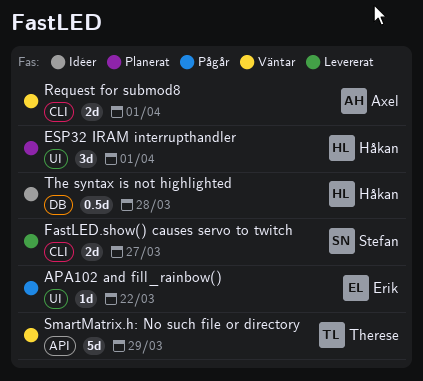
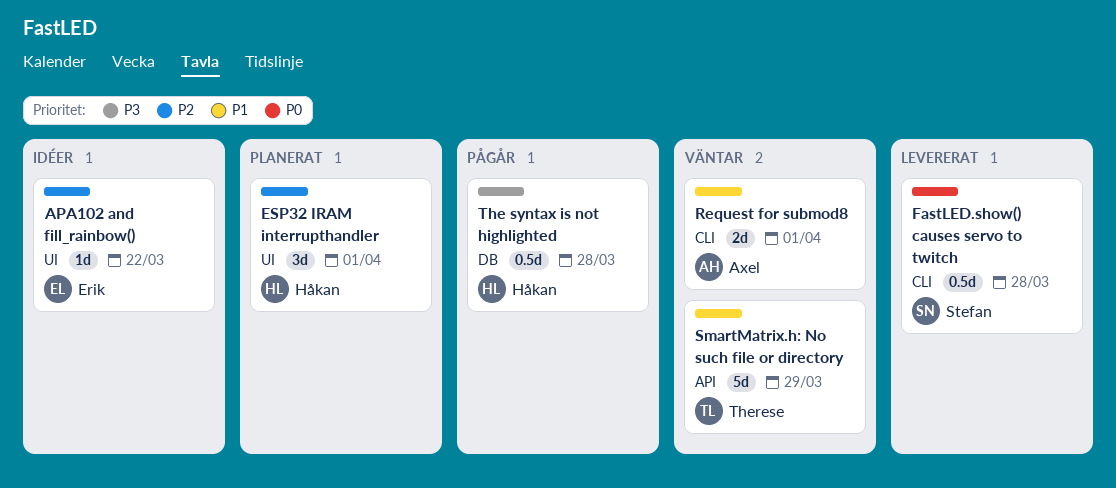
APA102 and fill_rainbow(), status: Pågår -> Idéer
FastLED.show() causes servo to twitch, estimate: 2d -> 0.5d
FastLED.show() causes servo to twitch, due: Mar 27 -> Mar 28
The syntax is not highlighted, status: Idéer -> Pågår

